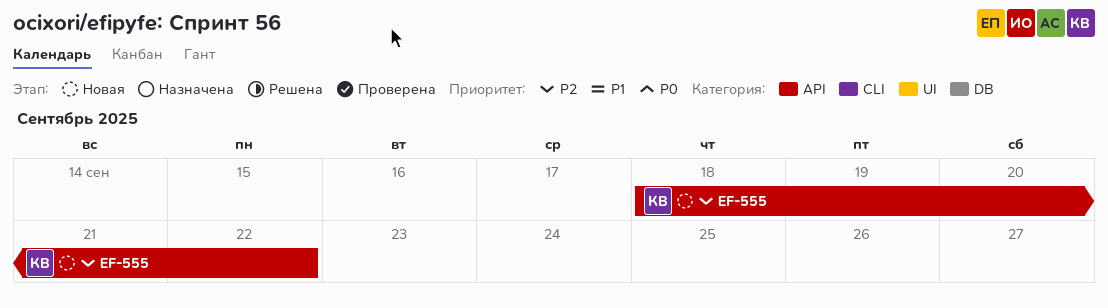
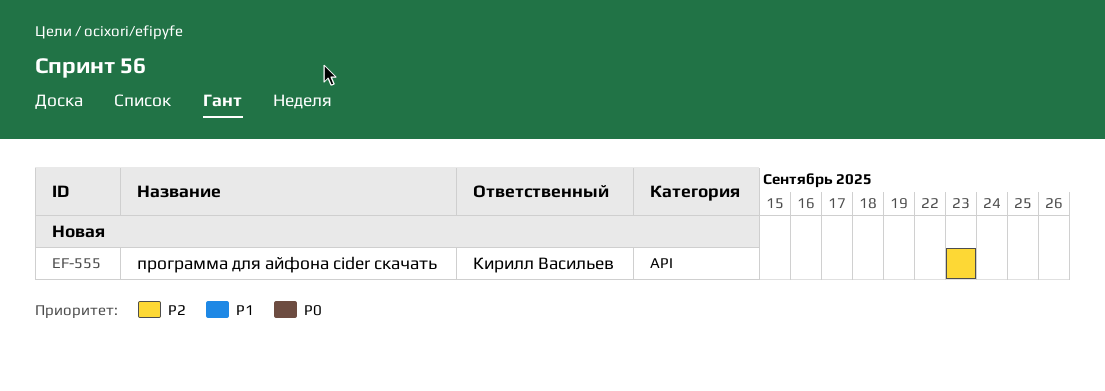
EF-555, start: Sep 18 -> Sep 23
EF-555, due: Sep 22 -> Sep 23

